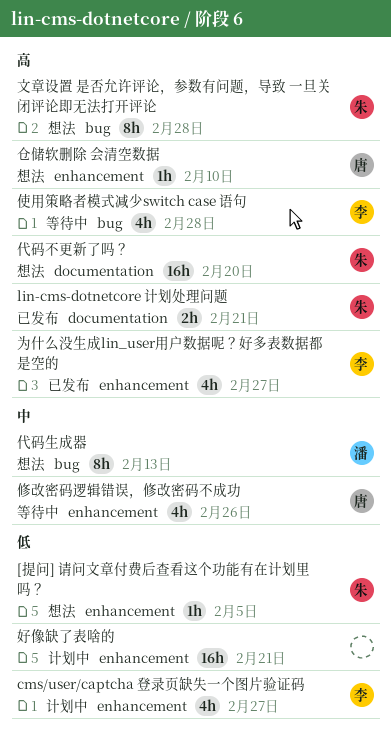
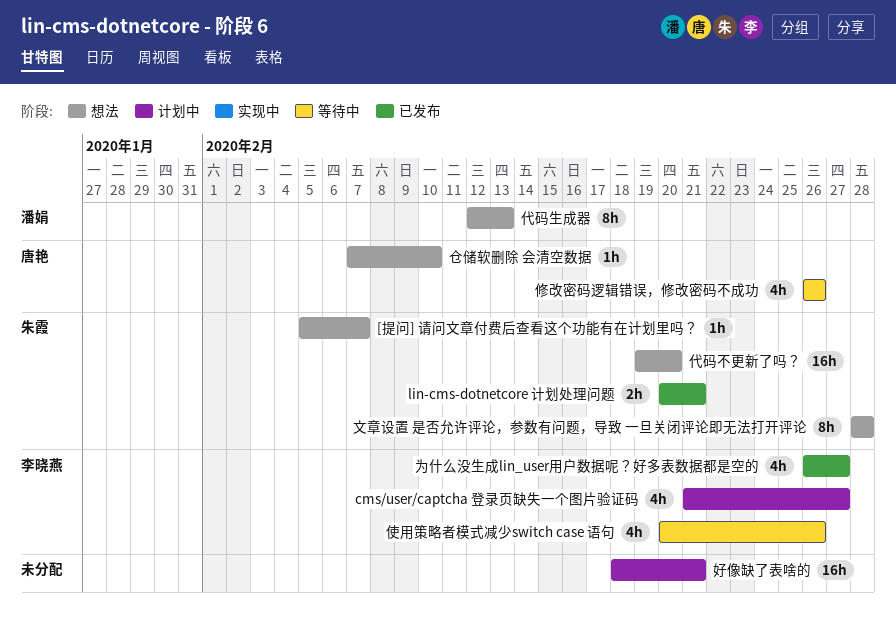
[提问] 请问文章付费后查看这个功能有在计划里吗？, due: Feb 5 -> Feb 7
使用策略者模式减少switch case 语句, due: Feb 28 -> Feb 26

